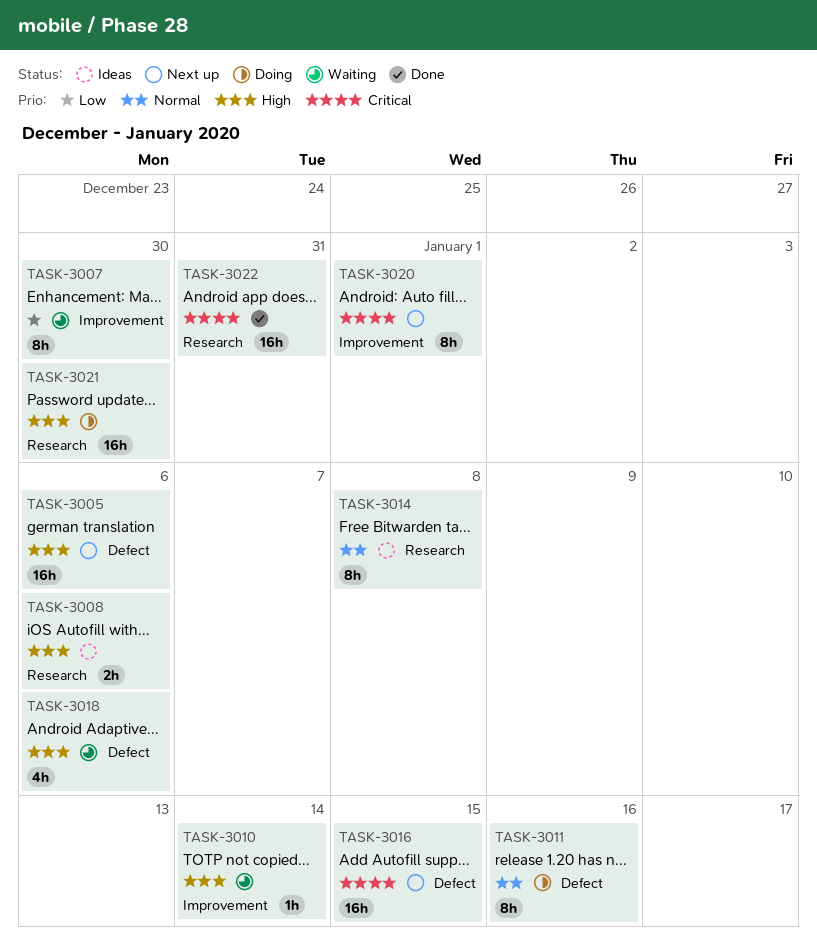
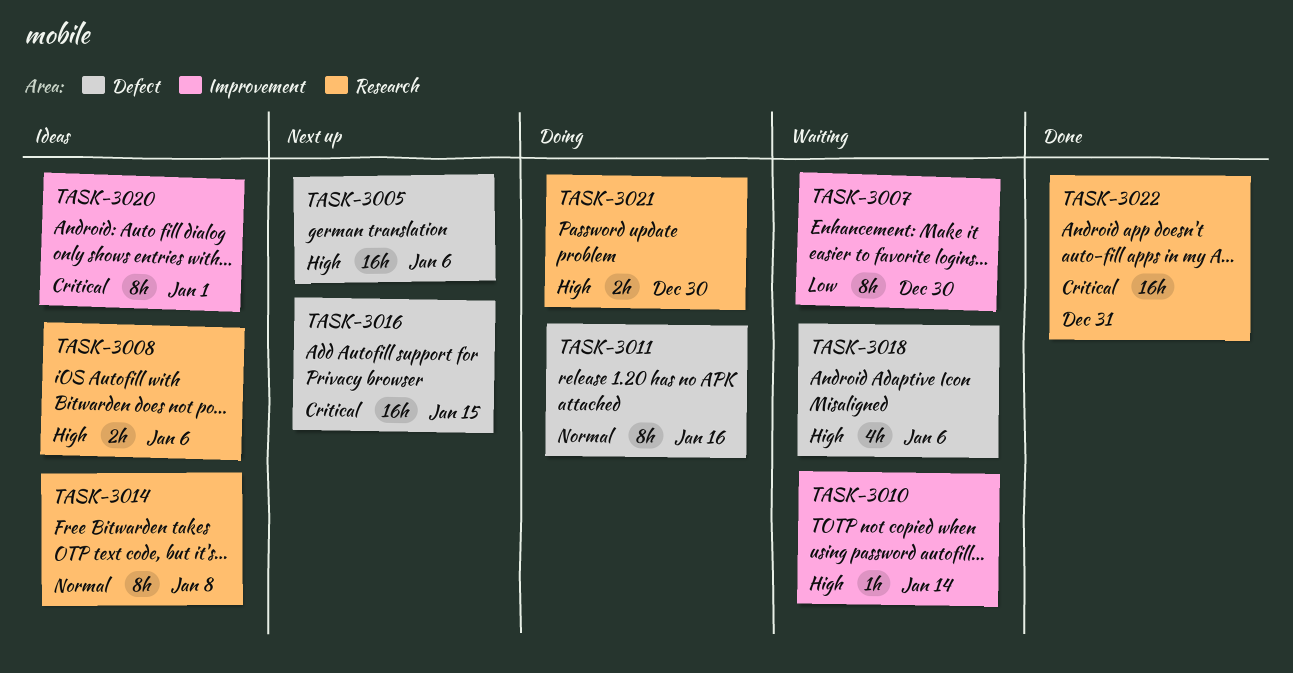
TASK-3020, status: Next up -> Ideas
TASK-3021, estimate: 16h -> 2h

